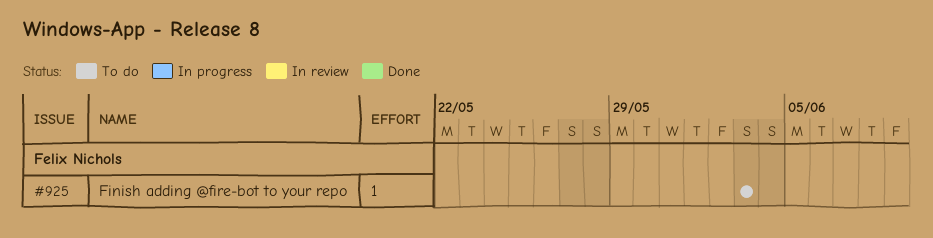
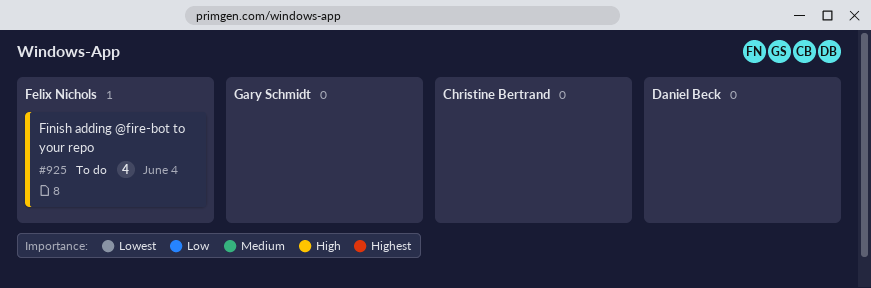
#925, estimate: 1 -> 4
#925, due: Jun 3 -> Jun 4

